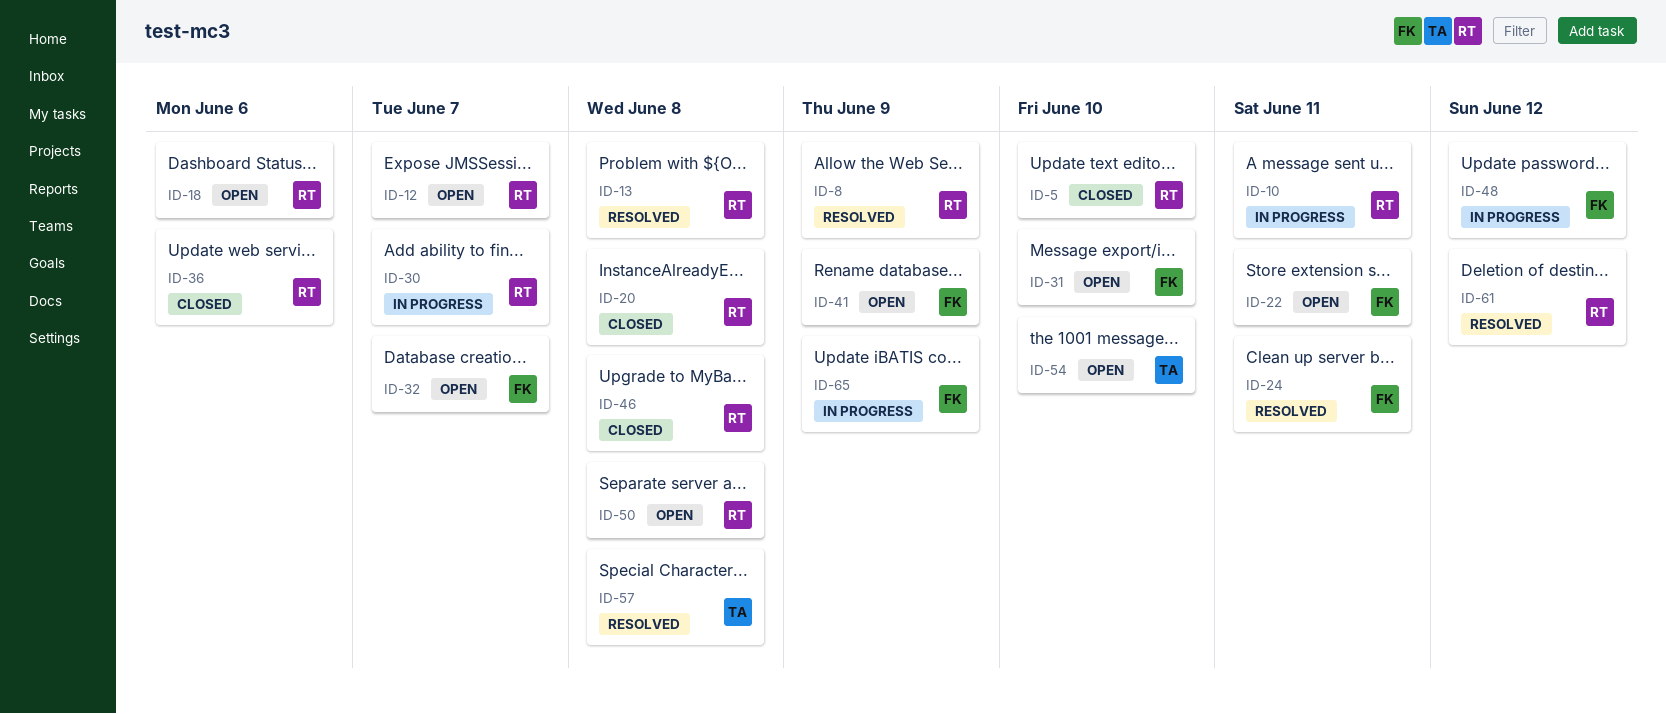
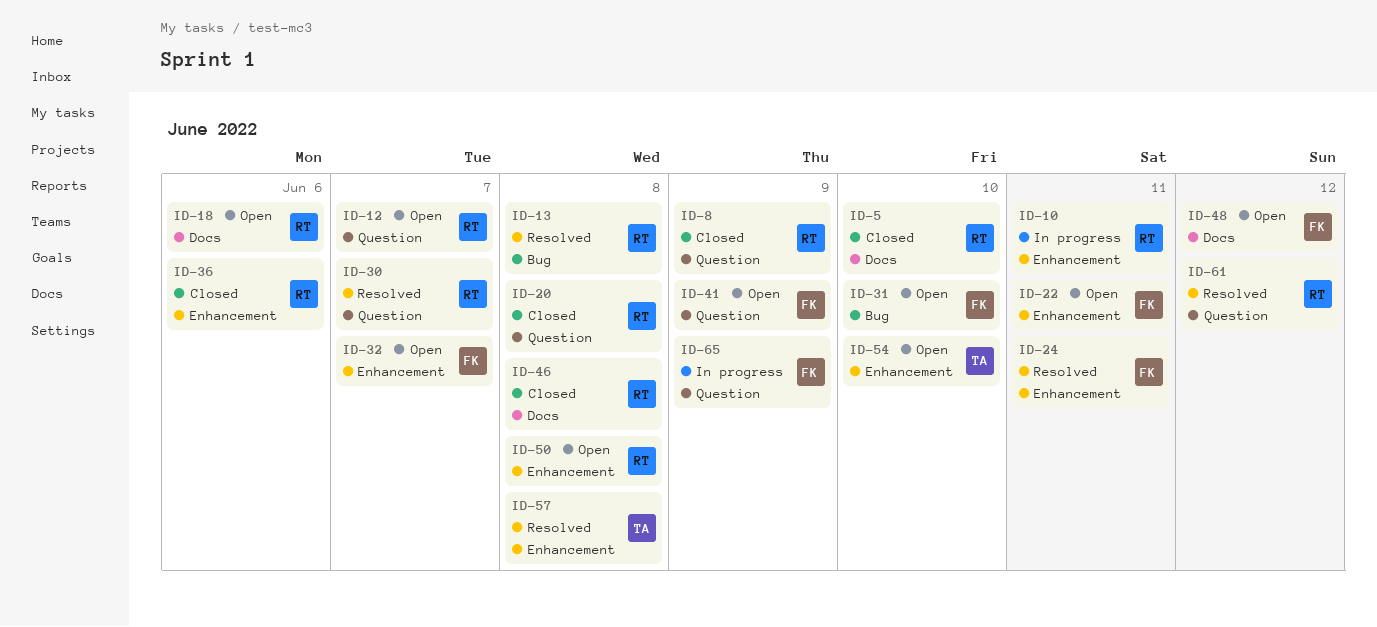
ID-8, status: Resolved -> Closed
ID-30, status: In progress -> Resolved
ID-48, status: In progress -> Open

